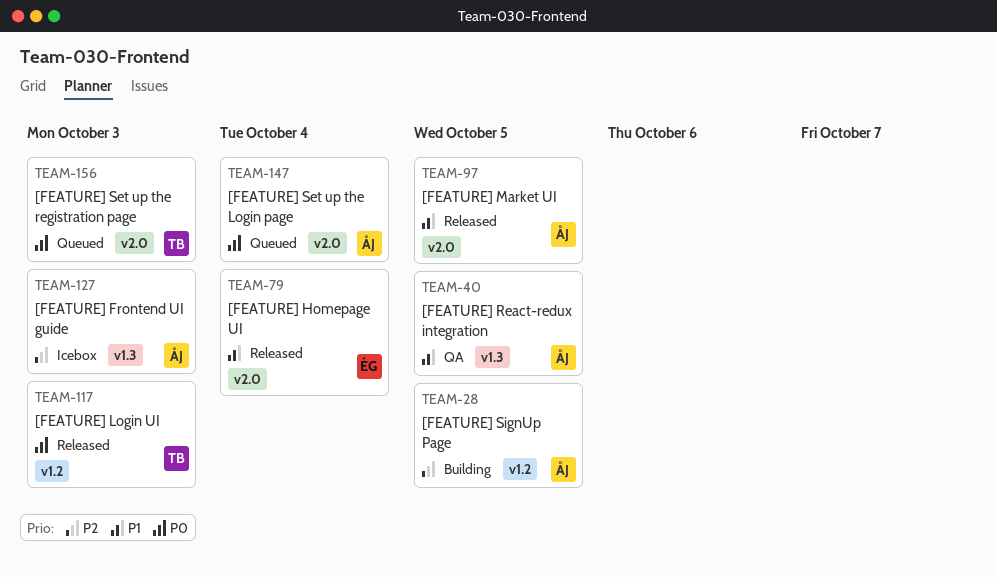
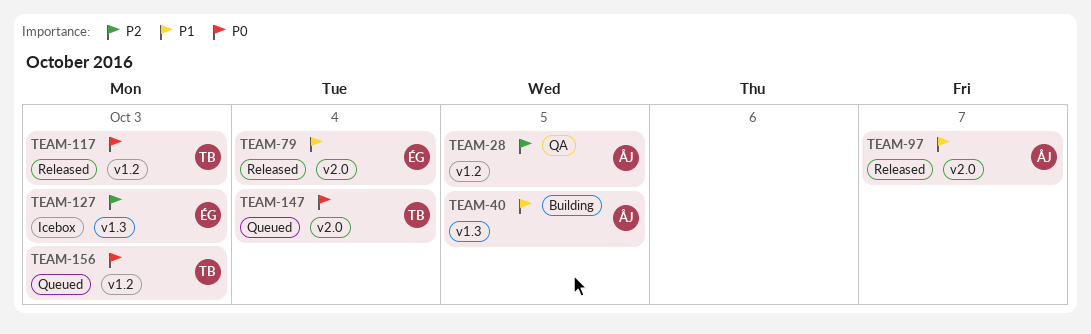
TEAM-28, status: Building -> QA
TEAM-40, status: QA -> Building
TEAM-97, due: Oct 5 -> Oct 7
TEAM-127, owner: ÅJ -> ÉG
TEAM-147, owner: ÅJ -> TB
TEAM-156, label: v2.0 -> v1.2

